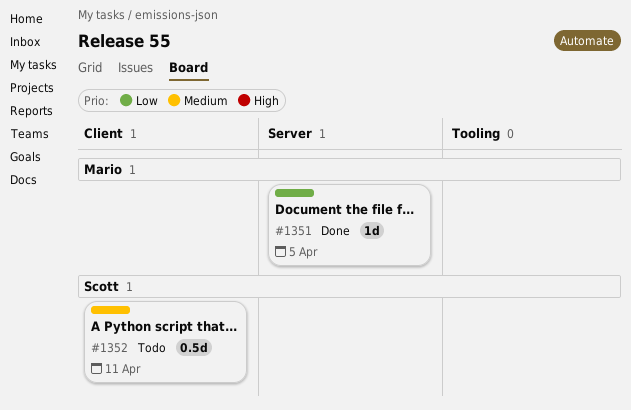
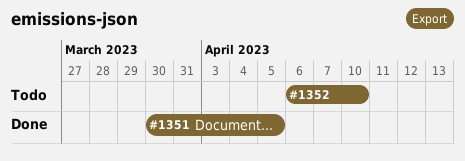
#1352, due: Apr 11 -> Apr 10

